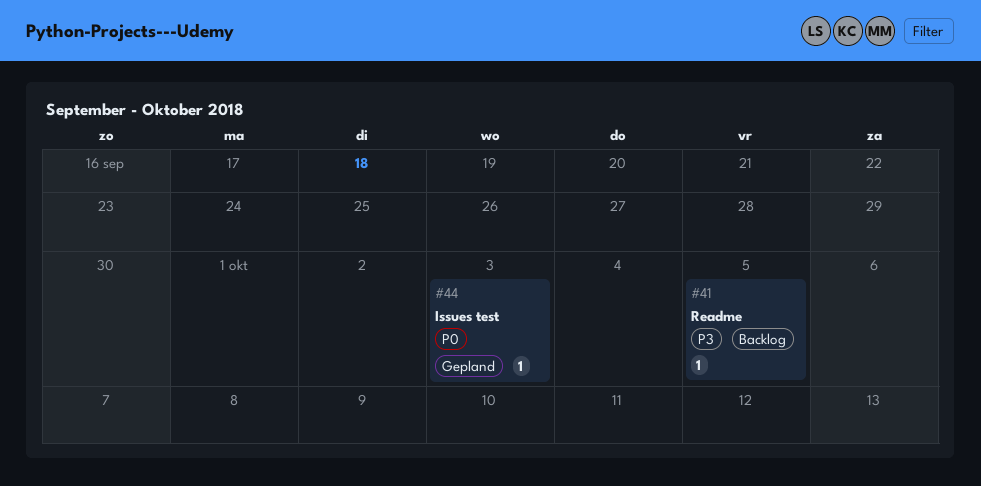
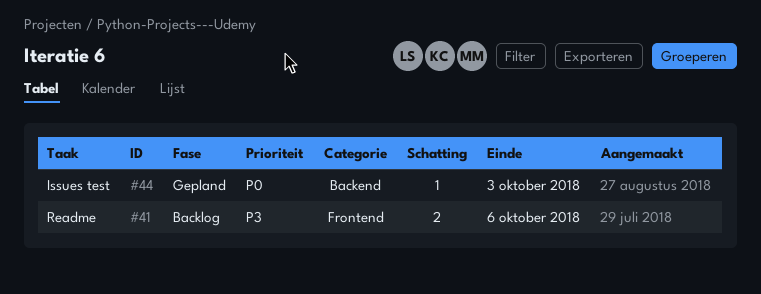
#41, estimate: 1 -> 2
#41, due: Oct 5 -> Oct 6

